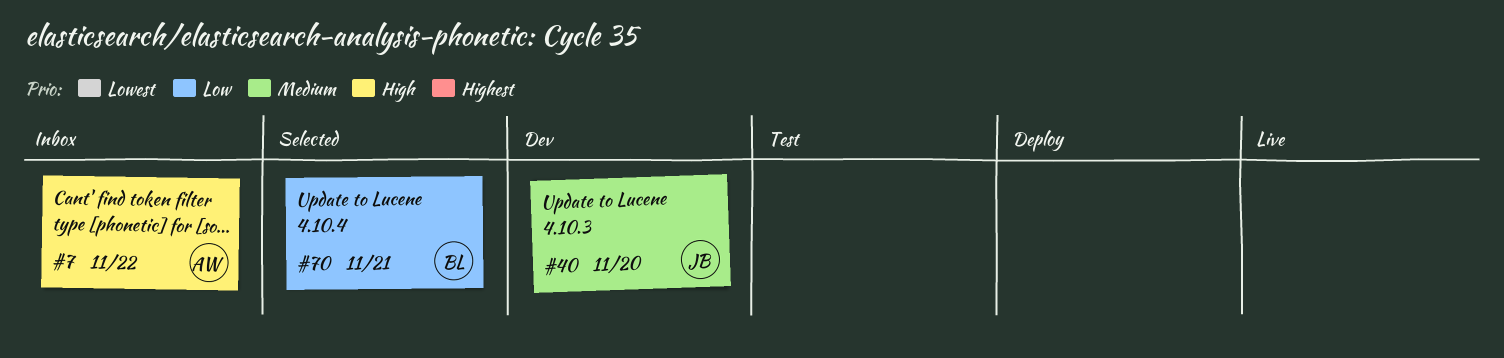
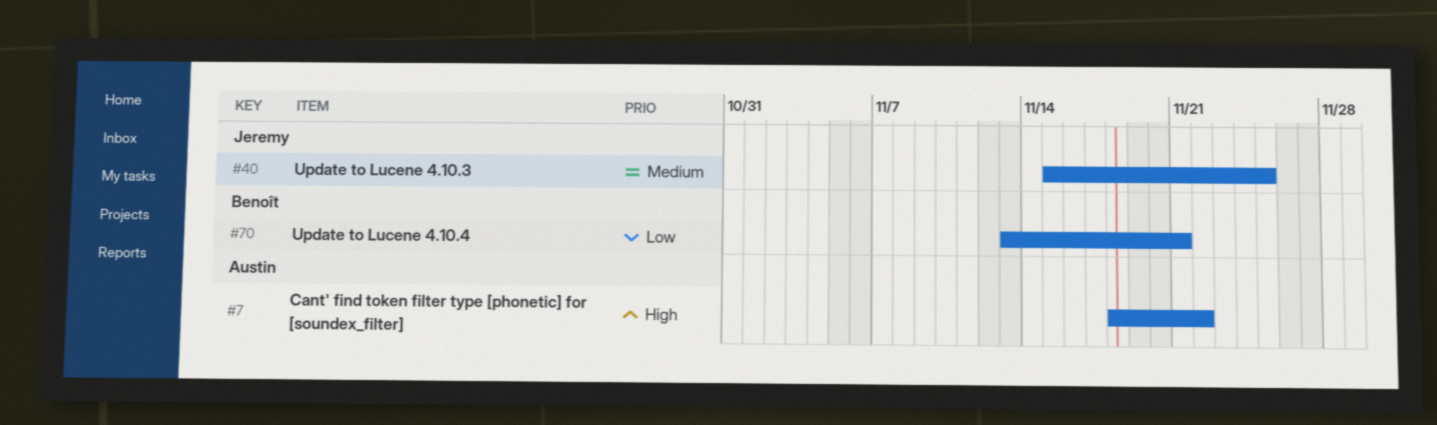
#40, due: Nov 20 -> Nov 25

